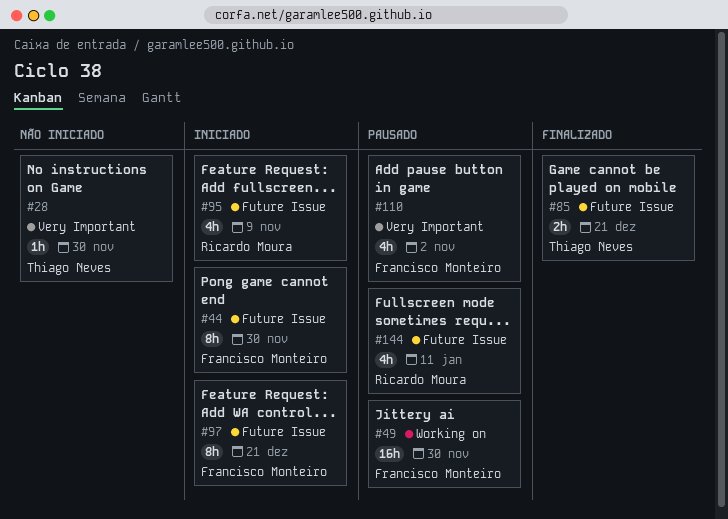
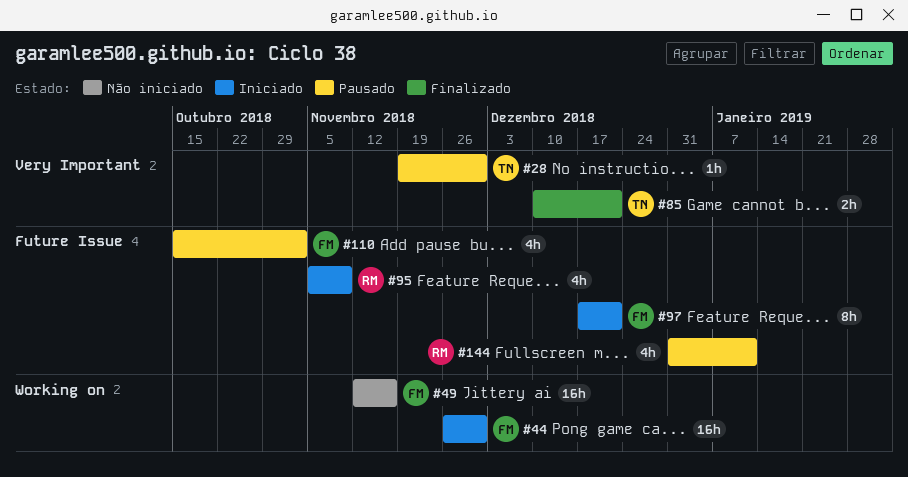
#28, status: Não iniciado -> Pausado
#44, label: Future Issue -> Working on
#44, estimate: 8h -> 16h
#49, status: Pausado -> Não iniciado
#49, due: Nov 30 -> Nov 16
#85, label: Future Issue -> Very Important
#110, label: Very Important -> Future Issue

